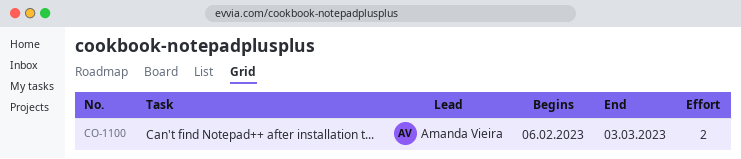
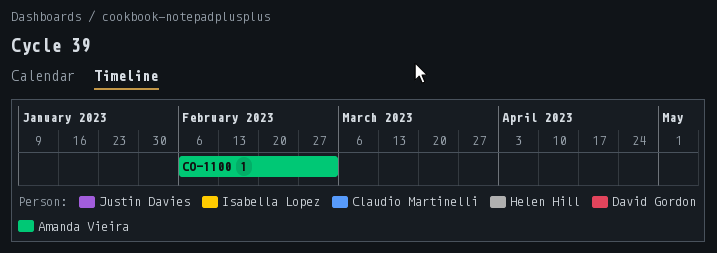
CO-1100, estimate: 2 -> 1

